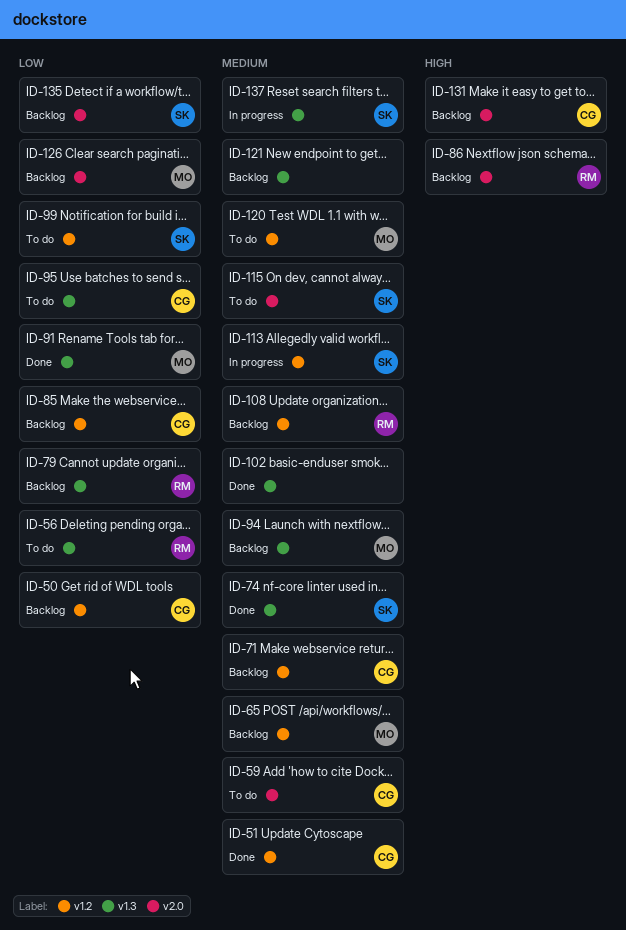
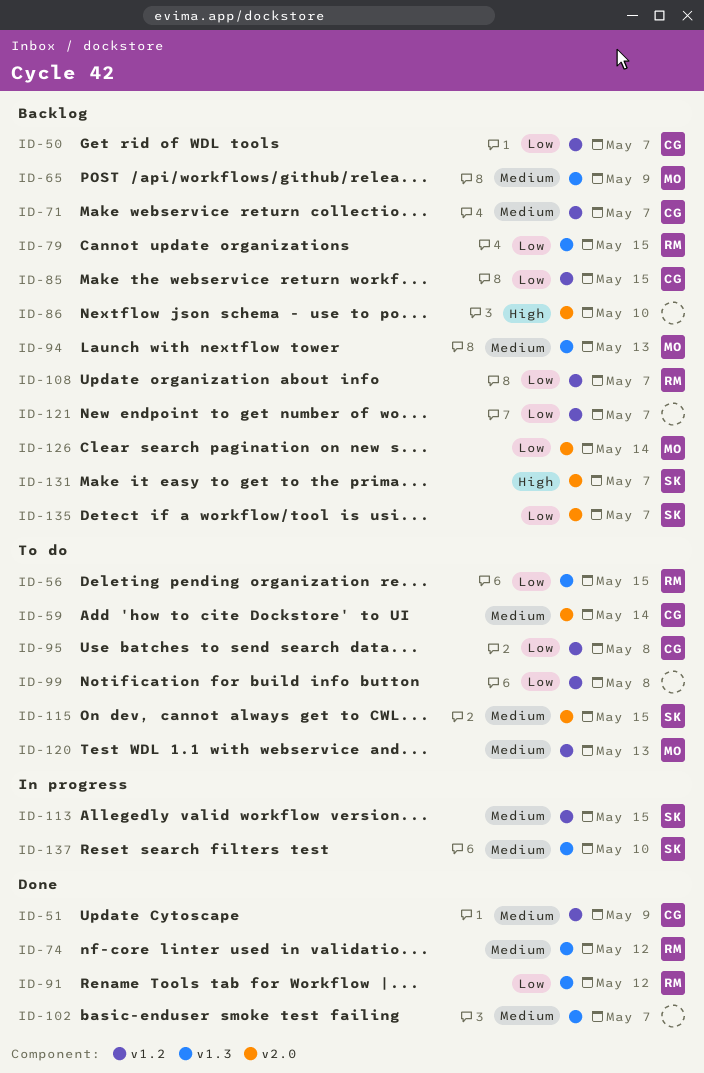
ID-65, label: v1.2 -> v1.3
ID-74, owner: SK -> RM
ID-86, owner: RM -> none
ID-91, owner: MO -> RM
ID-95, label: v1.3 -> v1.2
ID-99, owner: SK -> none
ID-108, priority: Medium -> Low
ID-121, priority: Medium -> Low
ID-121, label: v1.3 -> v1.2
ID-131, owner: CG -> SK

